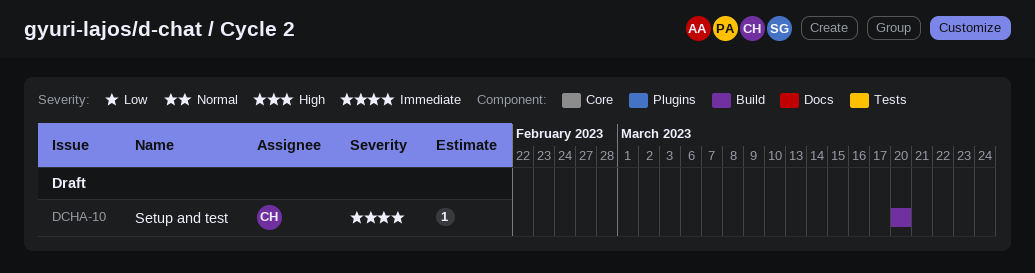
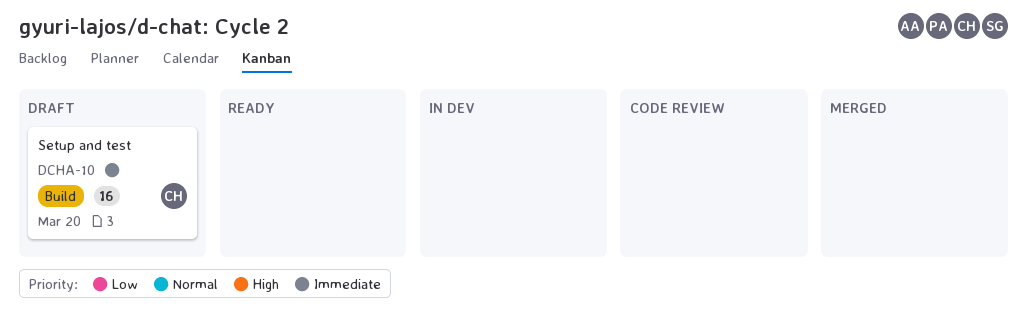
DCHA-10, estimate: 1 -> 16

